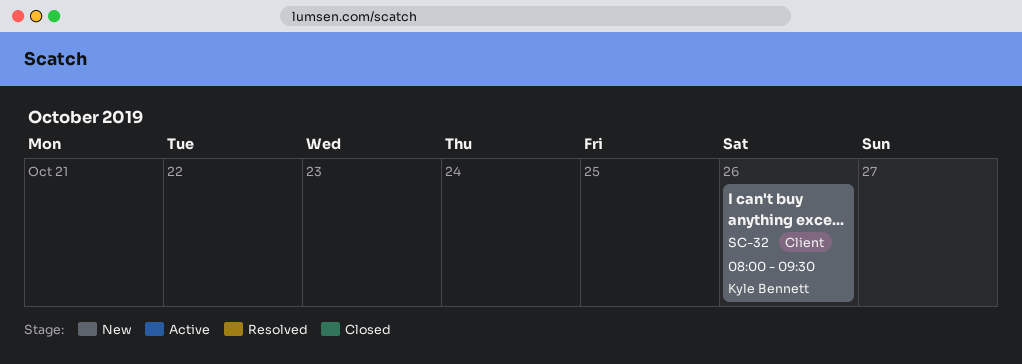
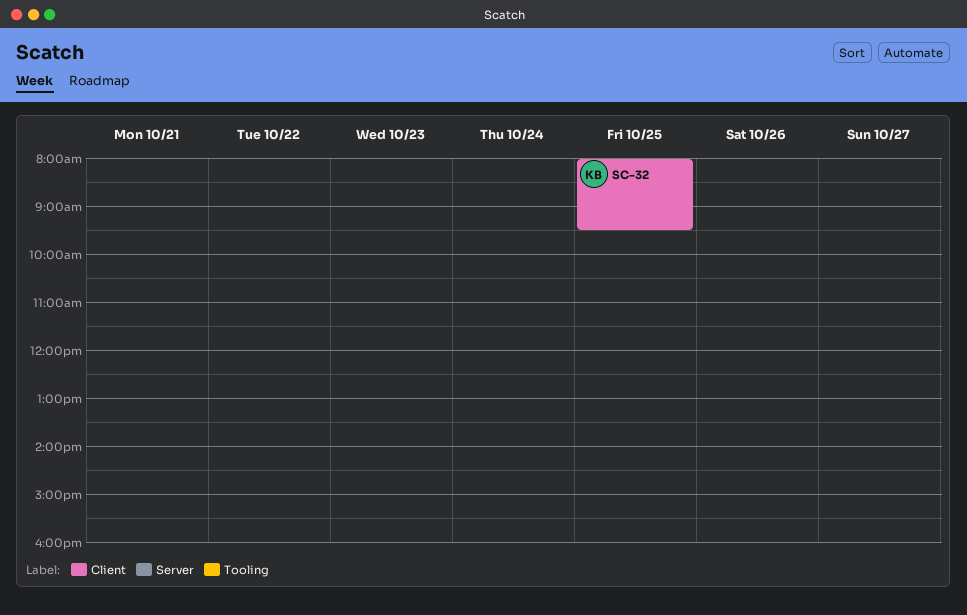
SC-32, day: Oct 26 -> Oct 25

